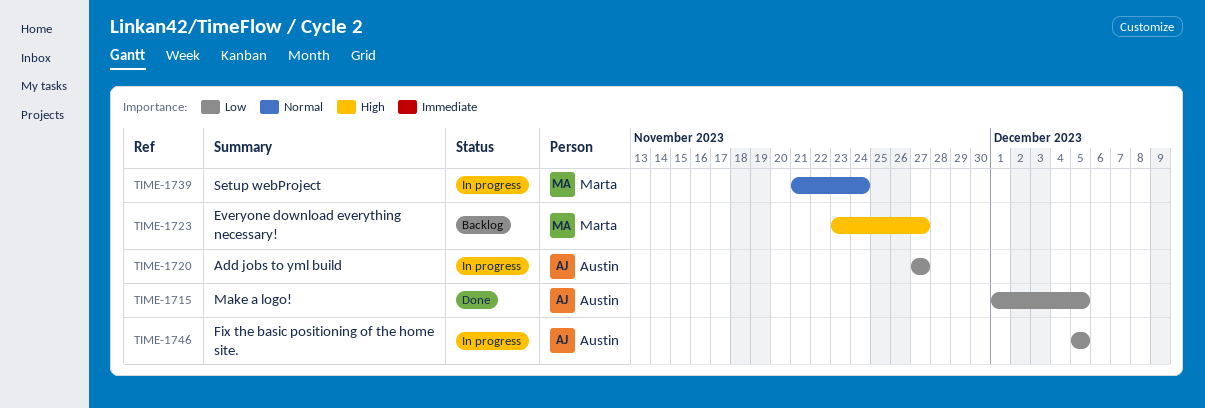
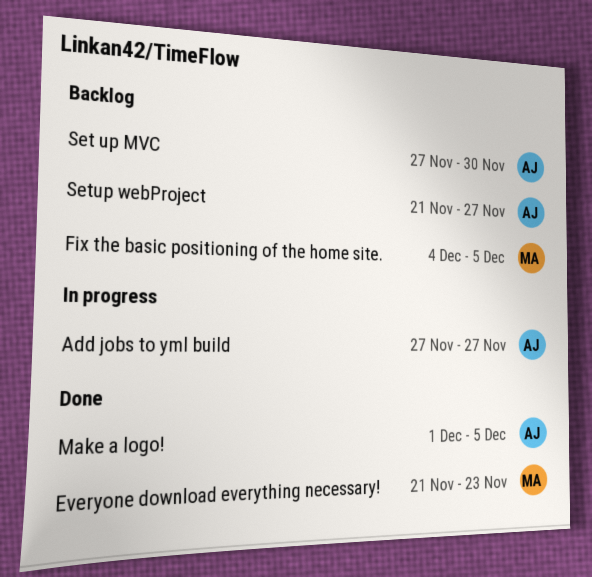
Everyone download everything necessary!, status: Backlog -> Done
Everyone download everything necessary!, start: Nov 23 -> Nov 21
Everyone download everything necessary!, due: Nov 27 -> Nov 23
Fix the basic positioning of the home site., status: In progress -> Backlog
Fix the basic positioning of the home site., owner: Austin -> Marta
Fix the basic positioning of the home site., start: Dec 5 -> Dec 4
Set up MVC: none -> present
Setup webProject, status: In progress -> Backlog
Setup webProject, owner: Marta -> Austin
Setup webProject, due: Nov 24 -> Nov 27

